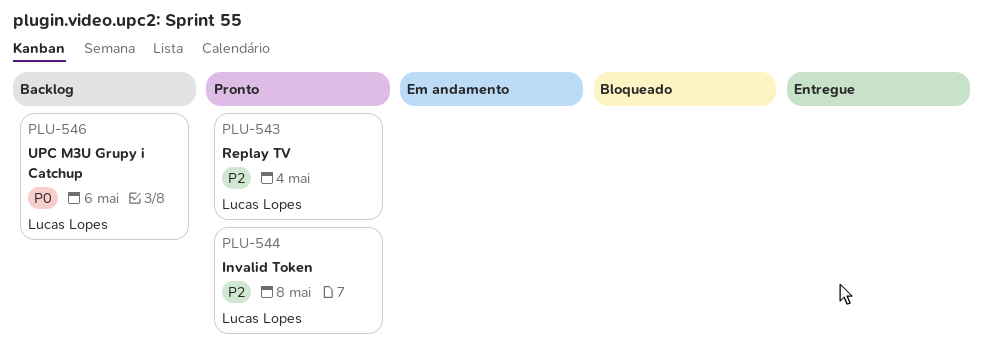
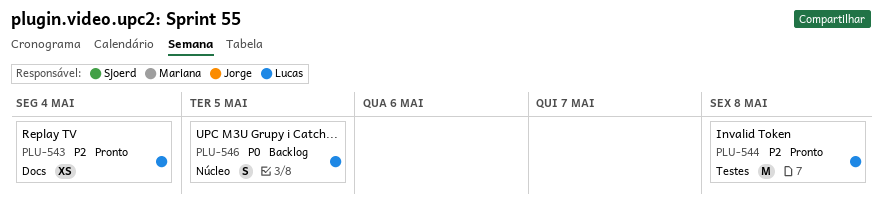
PLU-546, due: May 6 -> May 5

